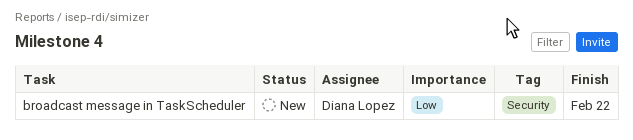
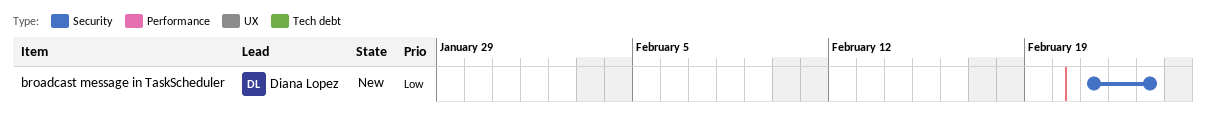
broadcast message in TaskScheduler, due: Feb 22 -> Feb 23

